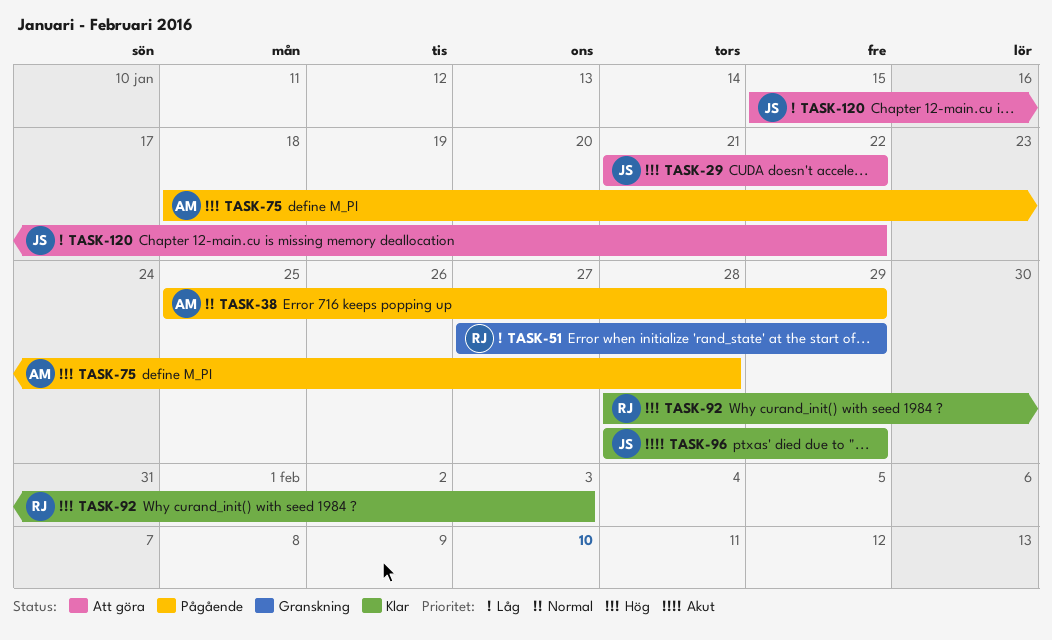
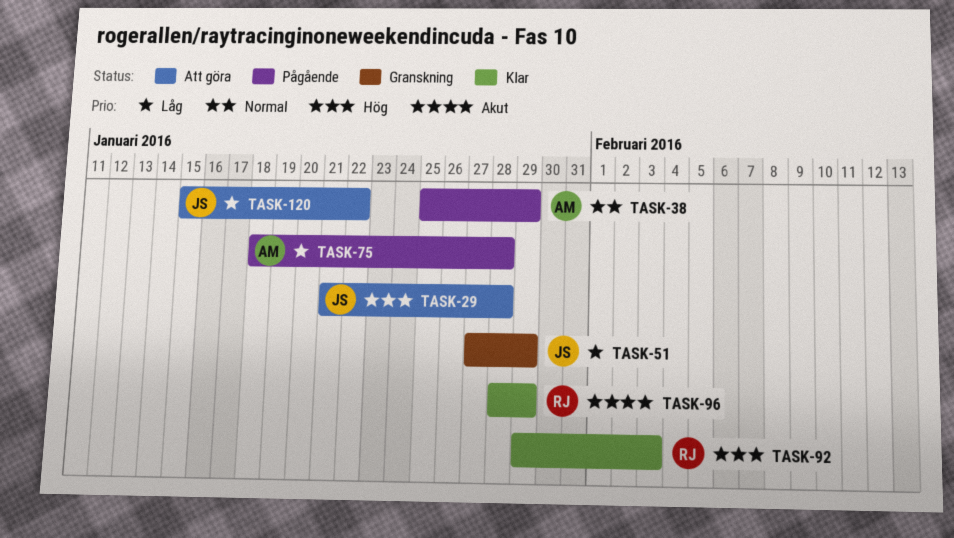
TASK-29, due: Jan 22 -> Jan 28
TASK-51, owner: RJ -> JS
TASK-75, priority: Hög -> Låg
TASK-92, start: Jan 28 -> Jan 29
TASK-96, owner: JS -> RJ

